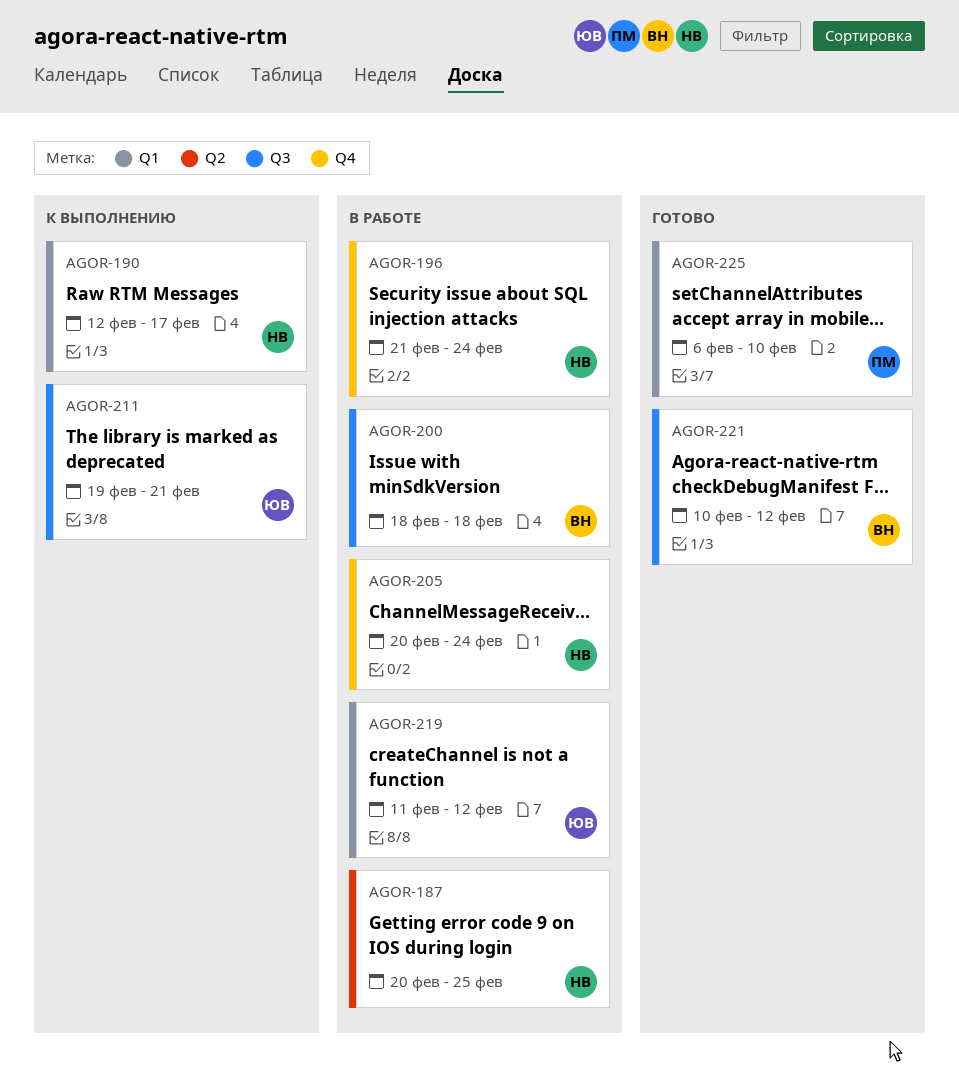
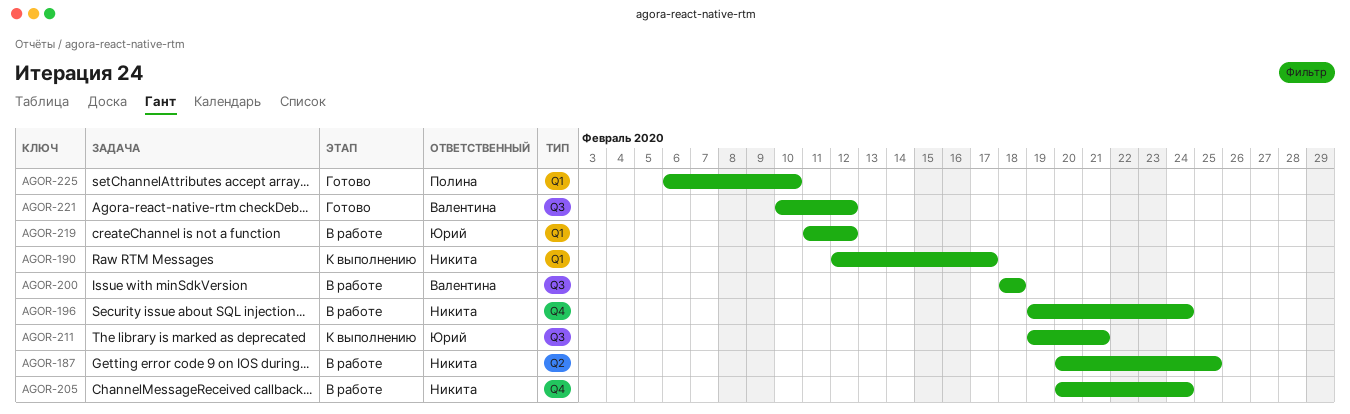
AGOR-196, start: Feb 21 -> Feb 19

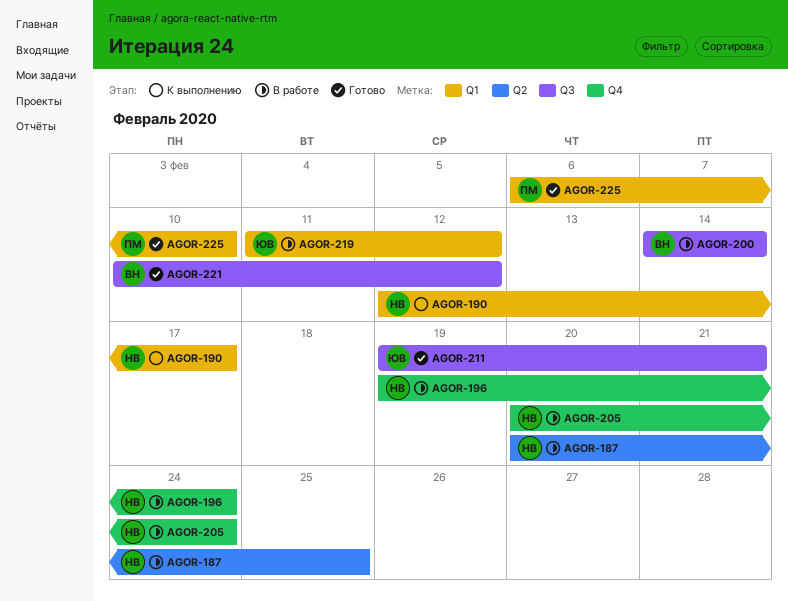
AGOR-200, start: Feb 18 -> Feb 14
AGOR-200, due: Feb 18 -> Feb 14
AGOR-211, status: К выполнению -> Готово

